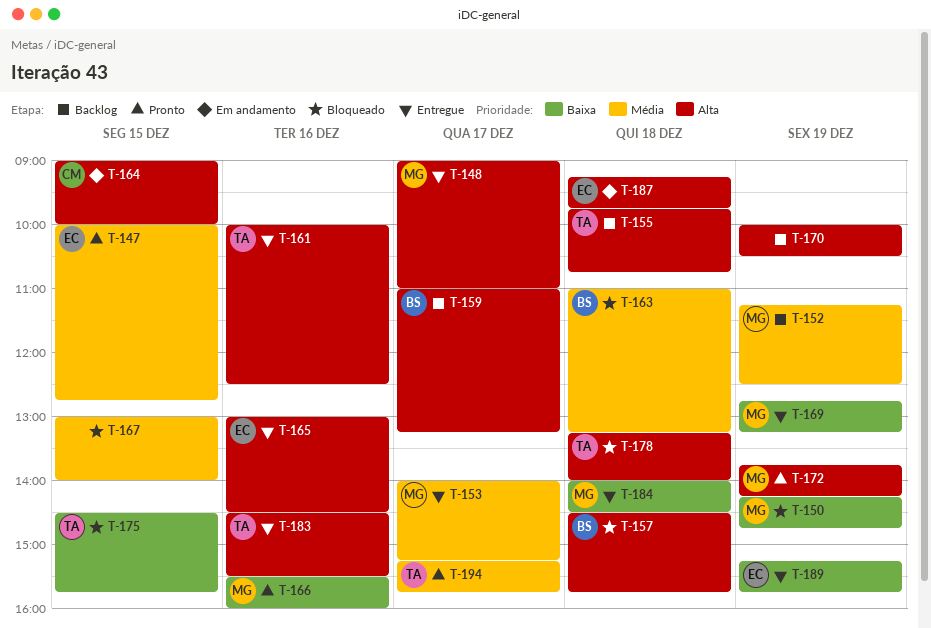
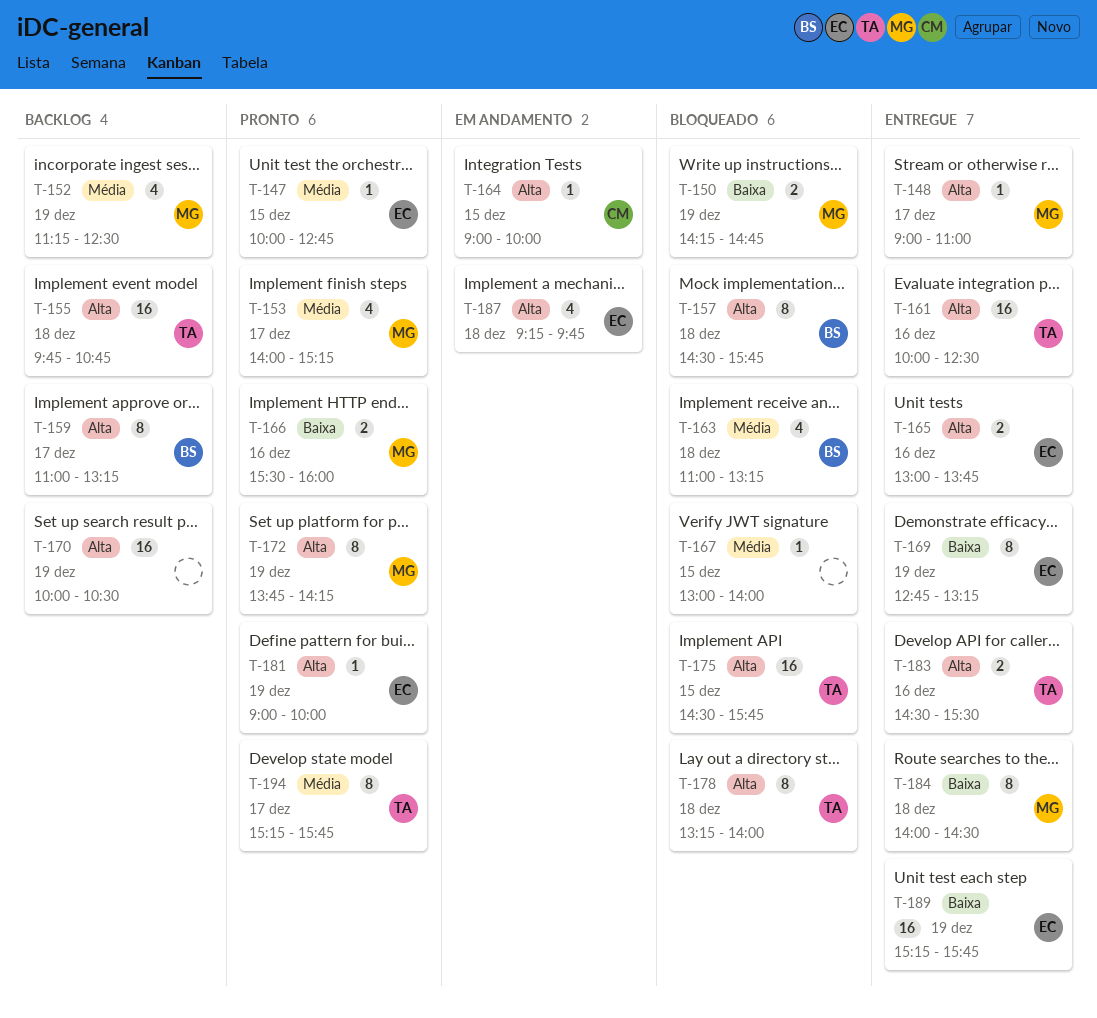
T-153, status: Entregue -> Pronto
T-165, ends: 14:30 -> 13:45
T-169, owner: MG -> EC
T-175, priority: Baixa -> Alta
T-181: none -> present

